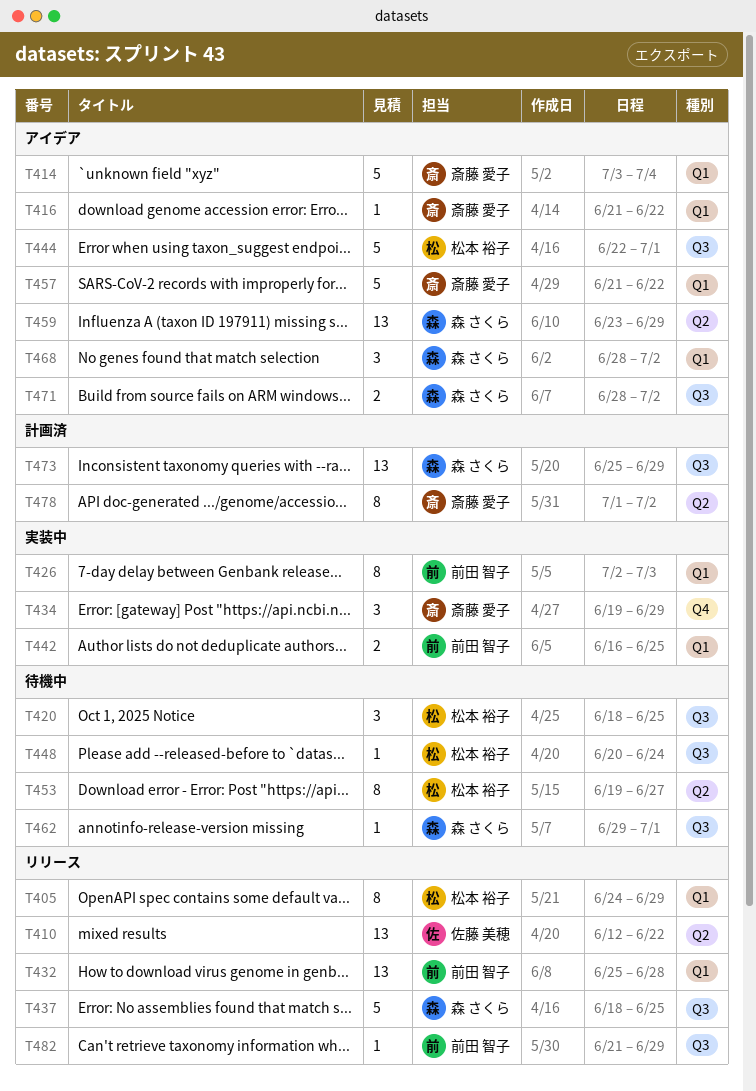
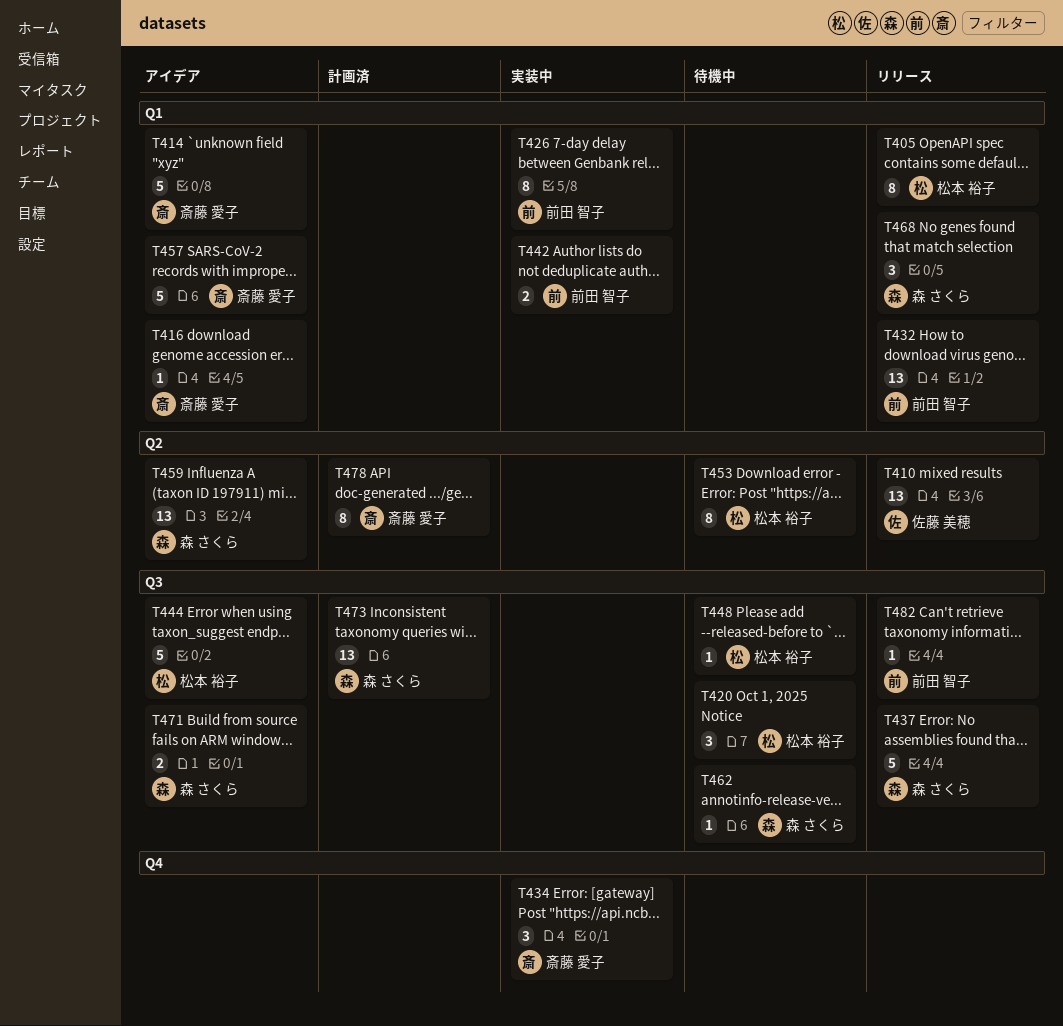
T468, status: アイデア -> リリース

